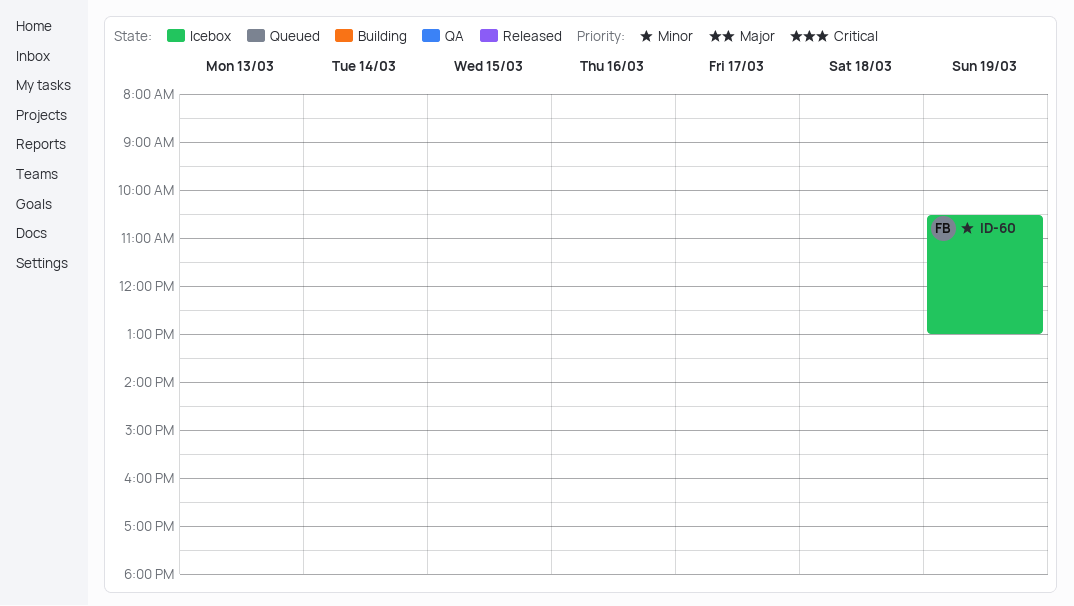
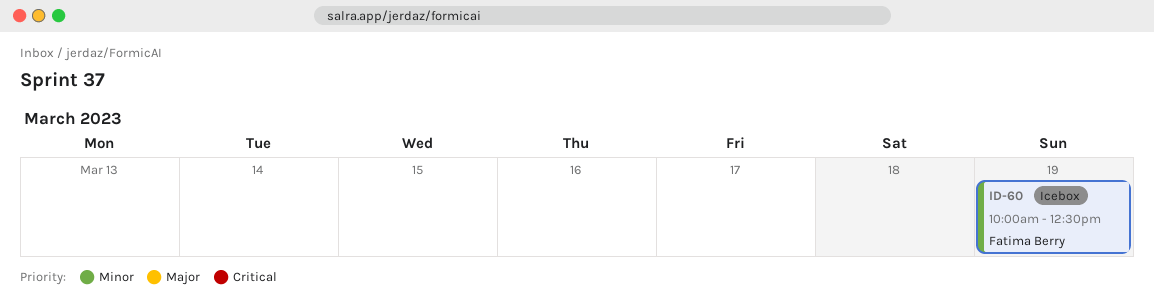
ID-60, begins: 10:30 -> 10:00
ID-60, ends: 13:00 -> 12:30

